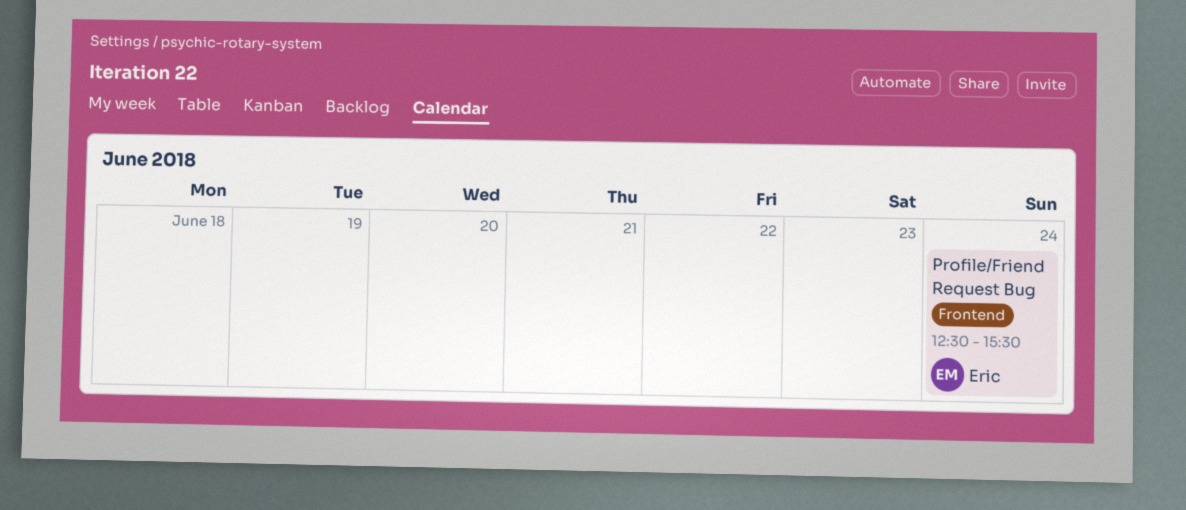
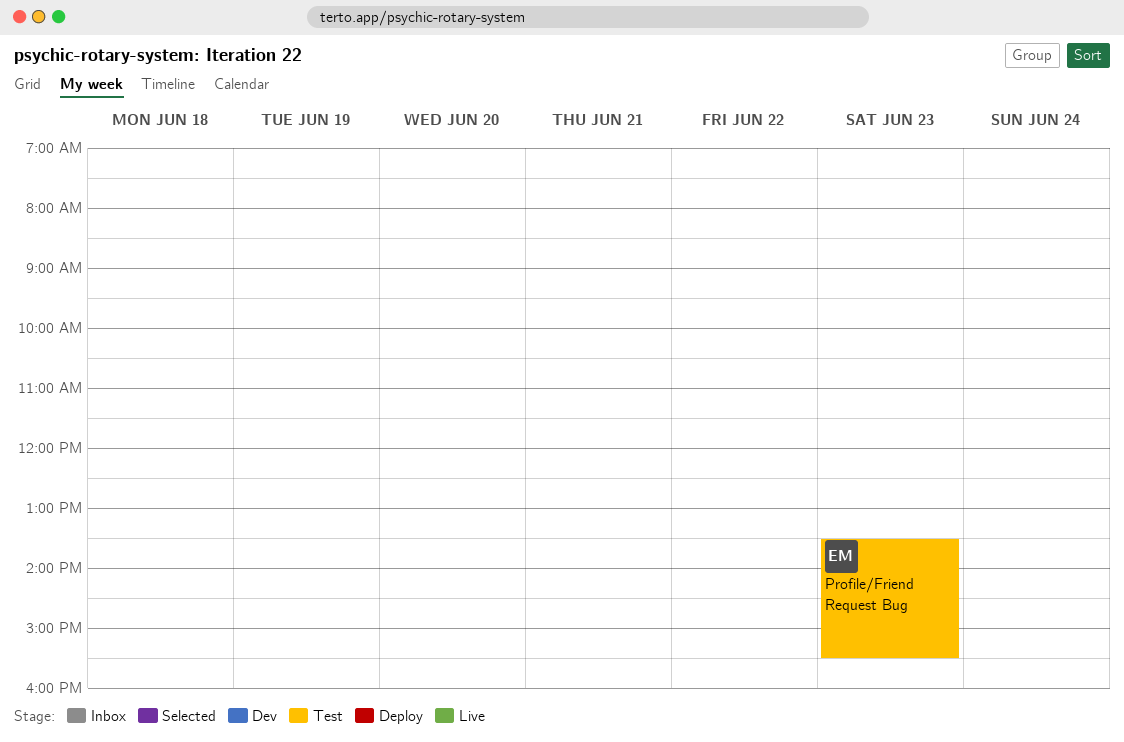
Profile/Friend Request Bug, day: Jun 24 -> Jun 23
Profile/Friend Request Bug, begins: 12:30 -> 13:30

